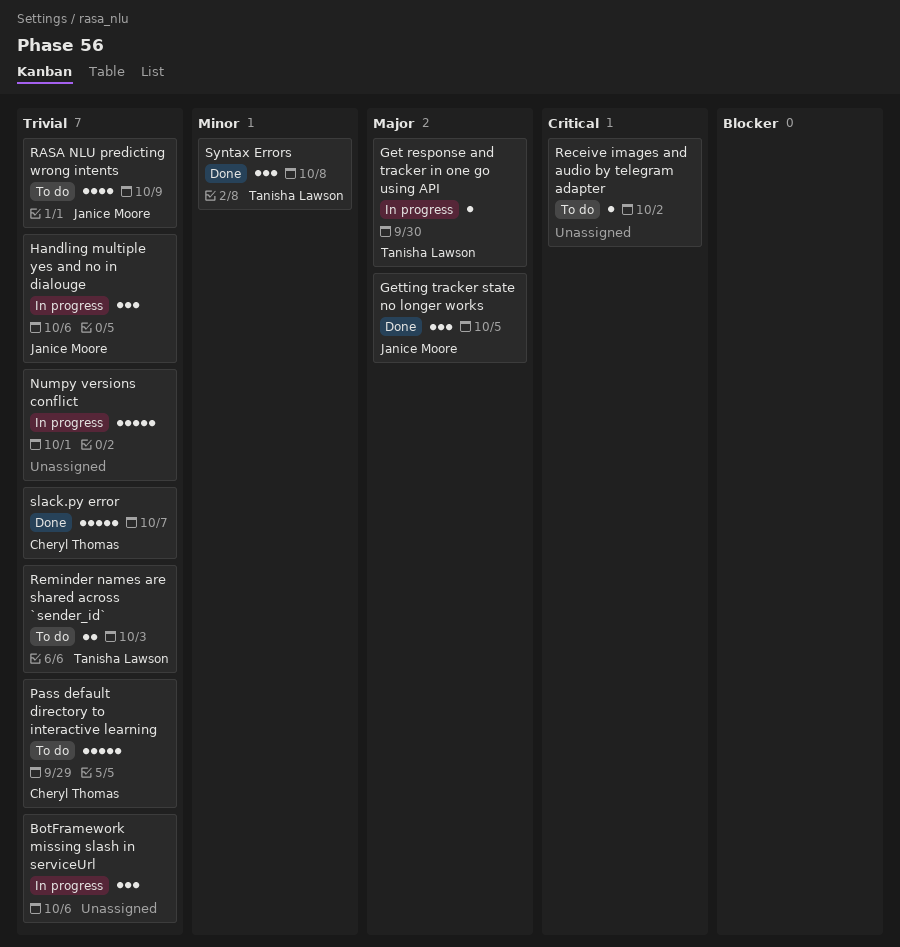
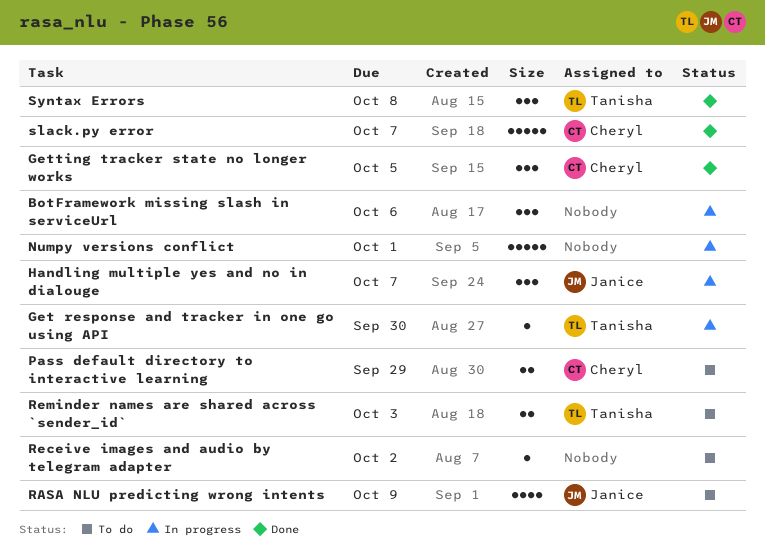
Getting tracker state no longer works, owner: Janice Moore -> Cheryl Thomas
Handling multiple yes and no in dialouge, due: Oct 6 -> Oct 7
Pass default directory to interactive learning, estimate: 5 -> 2

